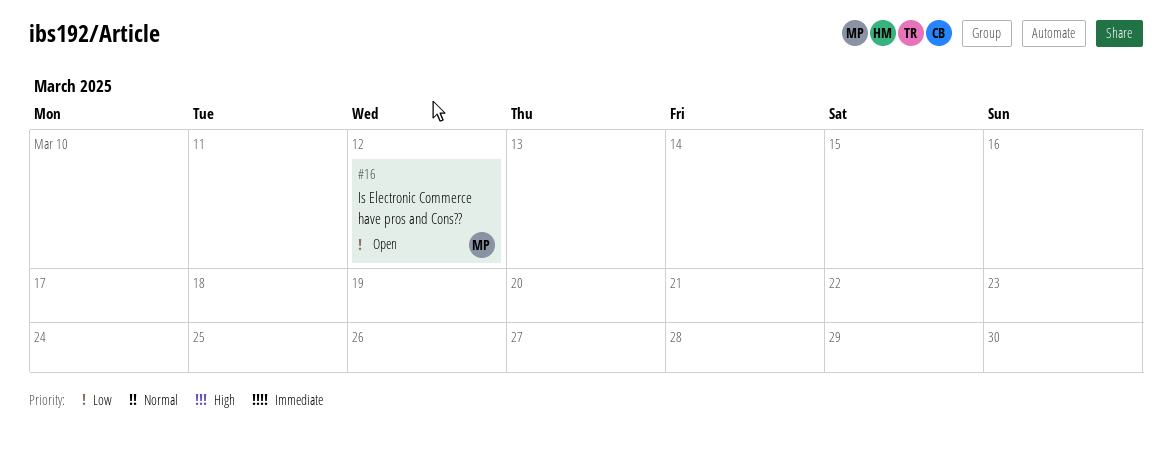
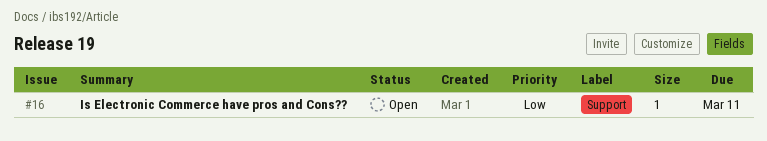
#16, due: Mar 12 -> Mar 11

